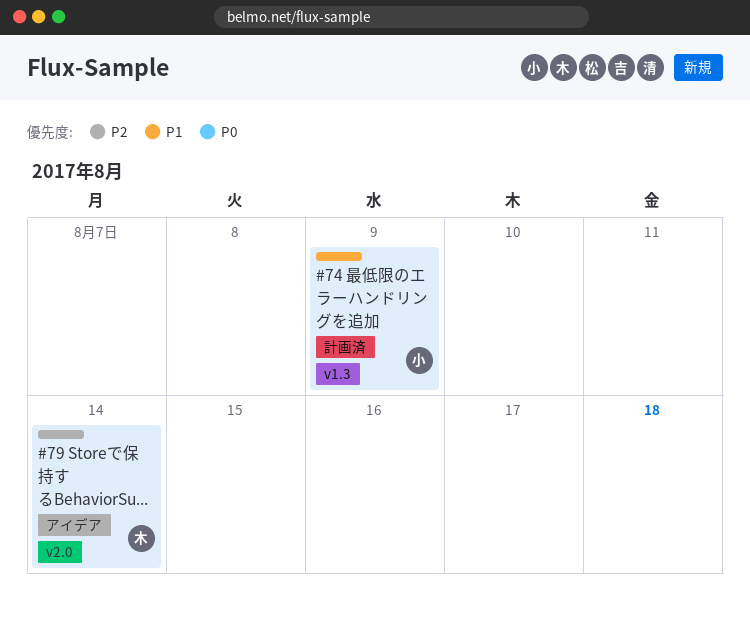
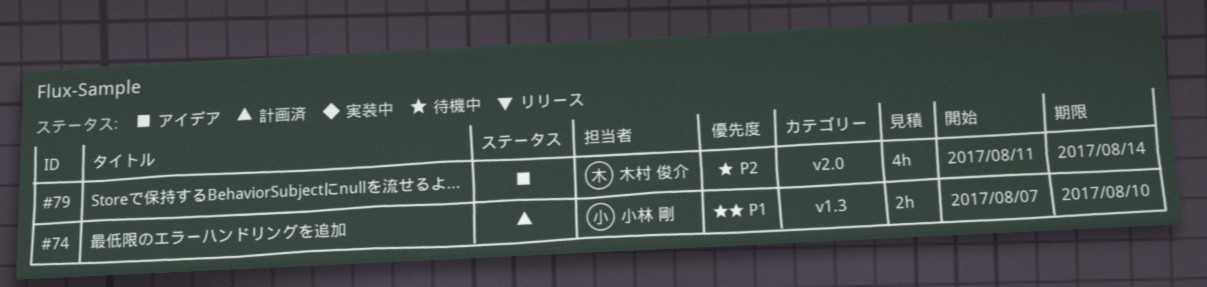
#74, due: Aug 9 -> Aug 10

